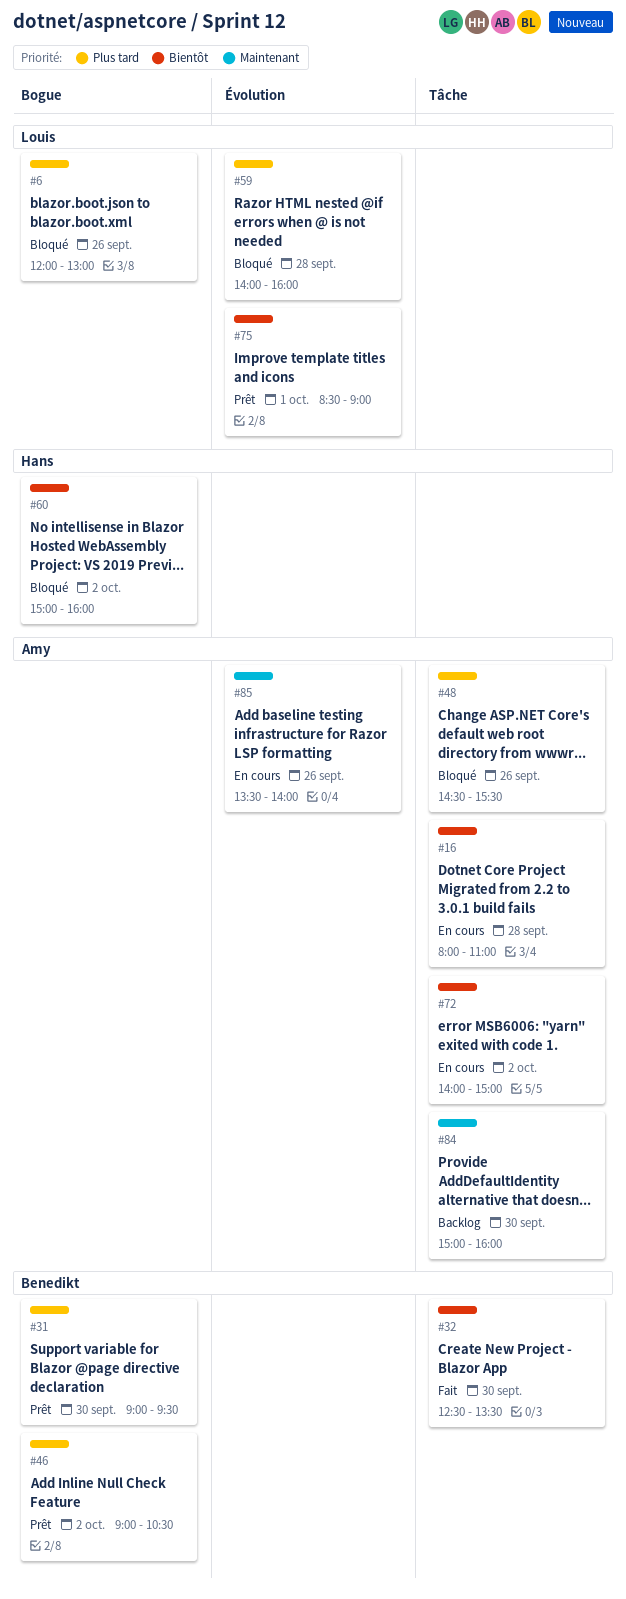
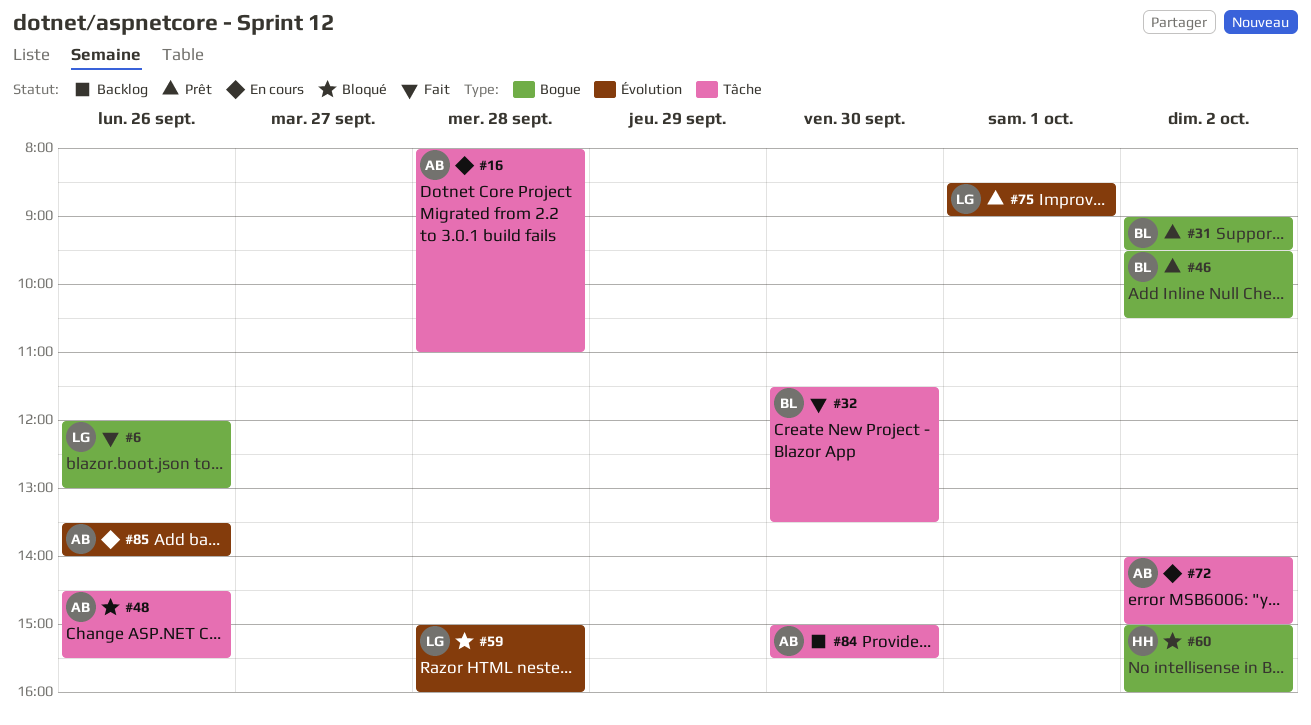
#6, status: Bloqué -> Fait
#31, day: Sep 30 -> Oct 2
#32, begins: 12:30 -> 11:30
#46, begins: 09:00 -> 09:30
#59, begins: 14:00 -> 15:00
#84, ends: 16:00 -> 15:30

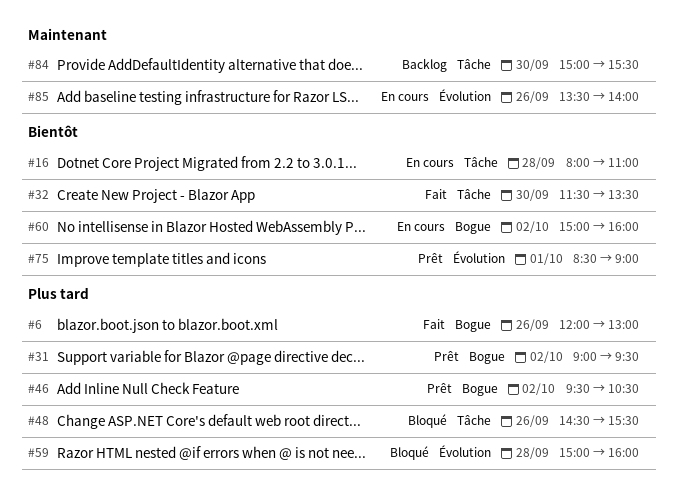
#60, status: Bloqué -> En cours
#72: present -> none

